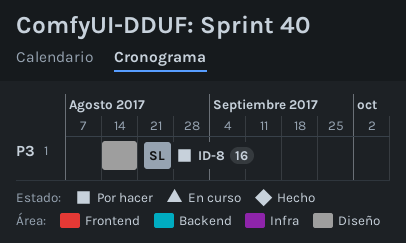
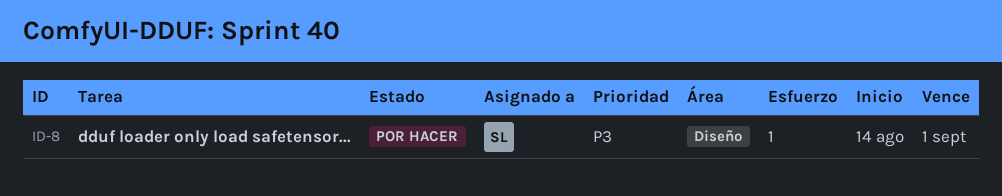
ID-8, estimate: 16 -> 1
ID-8, due: Aug 18 -> Sep 1

